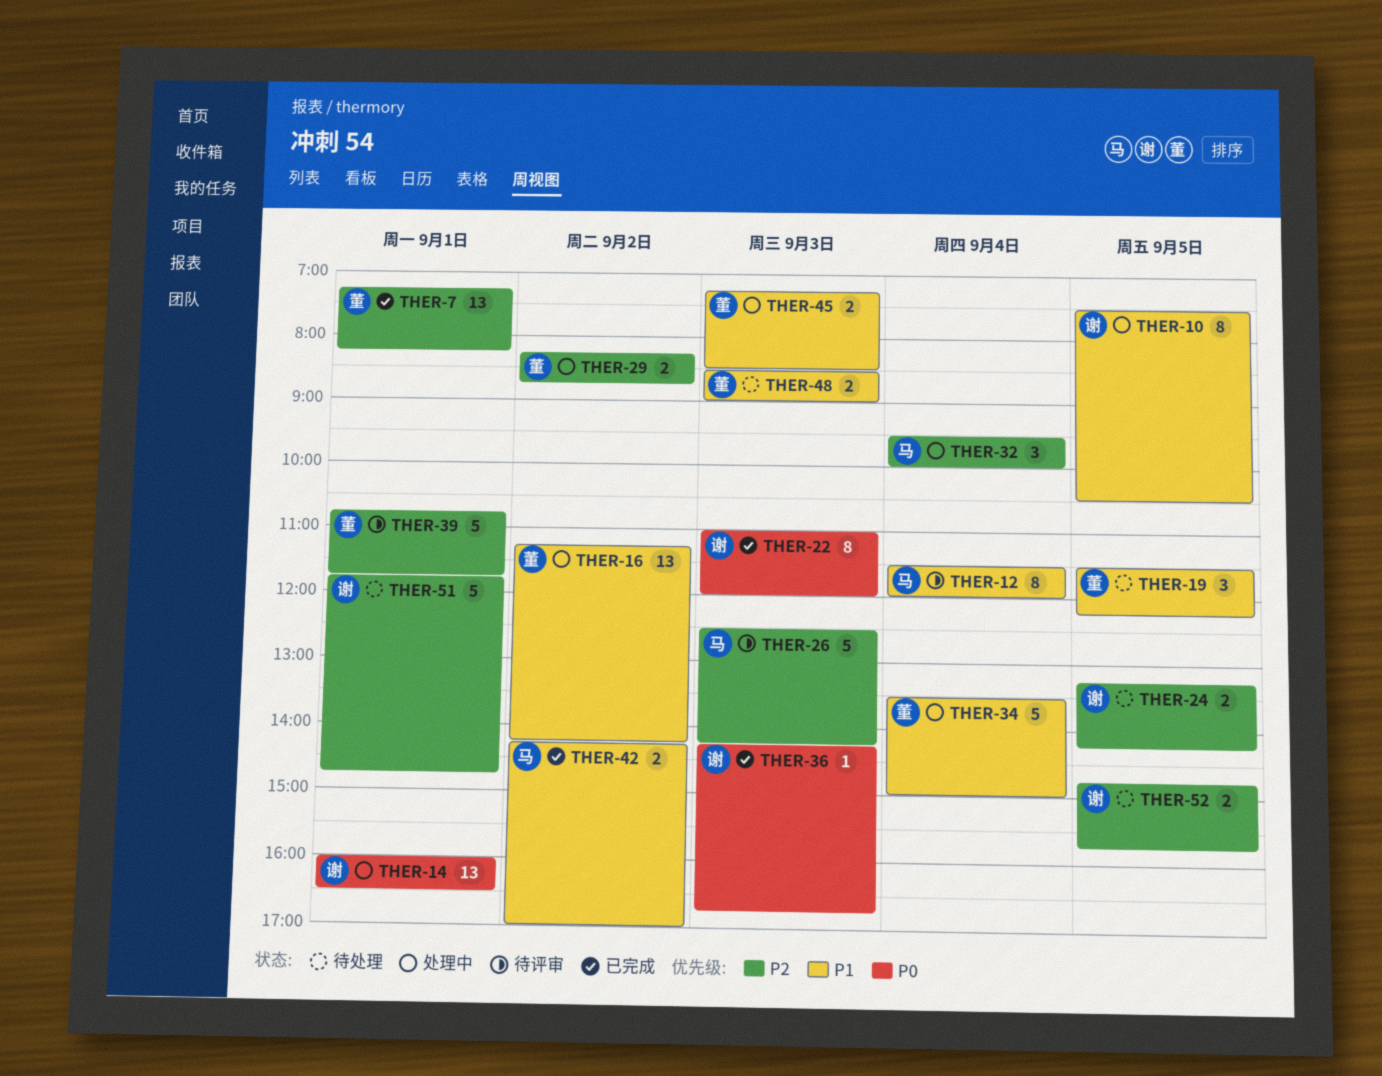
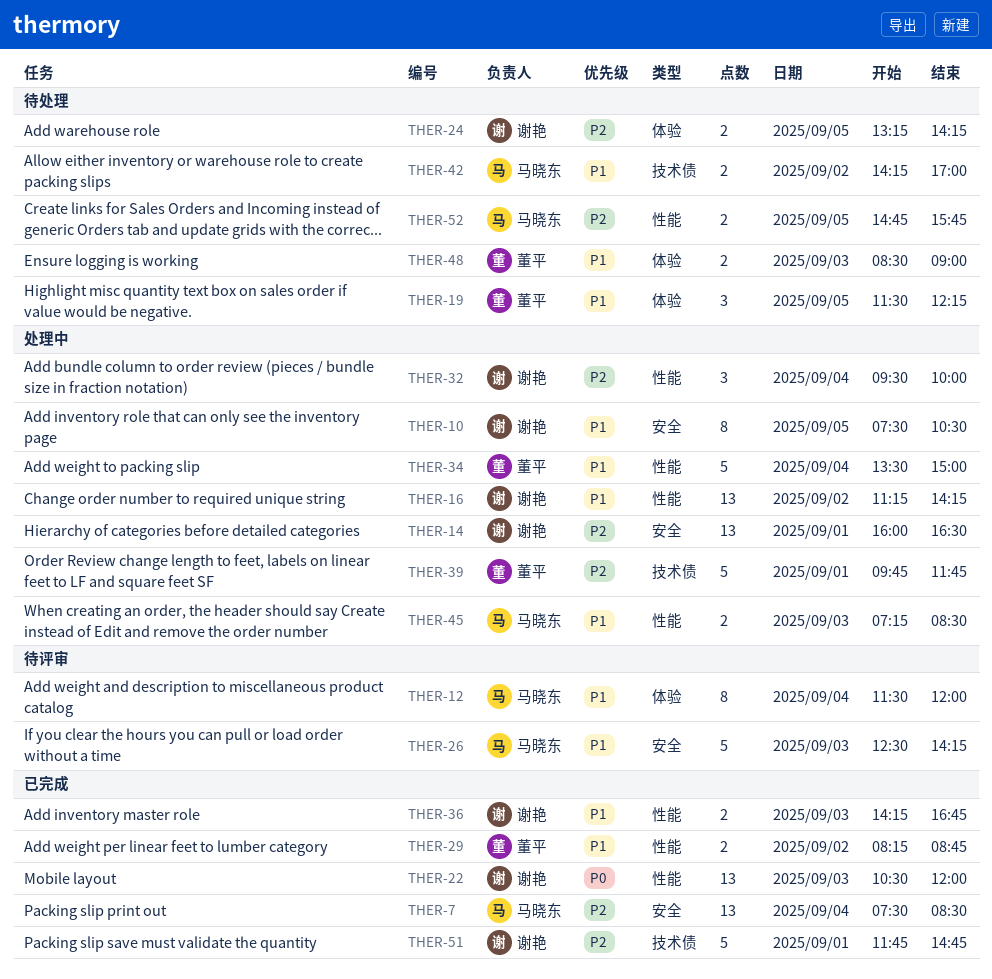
THER-7, owner: 董平 -> 马晓东
THER-7, day: Sep 1 -> Sep 4
THER-7, begins: 07:15 -> 07:30
THER-7, ends: 08:15 -> 08:30
THER-14, priority: P0 -> P2
THER-16, owner: 董平 -> 谢艳
THER-22, estimate: 8 -> 13
THER-22, begins: 11:00 -> 10:30
THER-26, priority: P2 -> P1
THER-29, status: 处理中 -> 已完成
THER-29, priority: P2 -> P1
THER-32, owner: 马晓东 -> 谢艳
THER-36, priority: P0 -> P1
THER-36, estimate: 1 -> 2
THER-39, status: 待评审 -> 处理中
THER-39, begins: 10:45 -> 09:45
THER-42, status: 已完成 -> 待处理
THER-45, owner: 董平 -> 马晓东
THER-51, status: 待处理 -> 已完成
THER-52, owner: 谢艳 -> 马晓东

